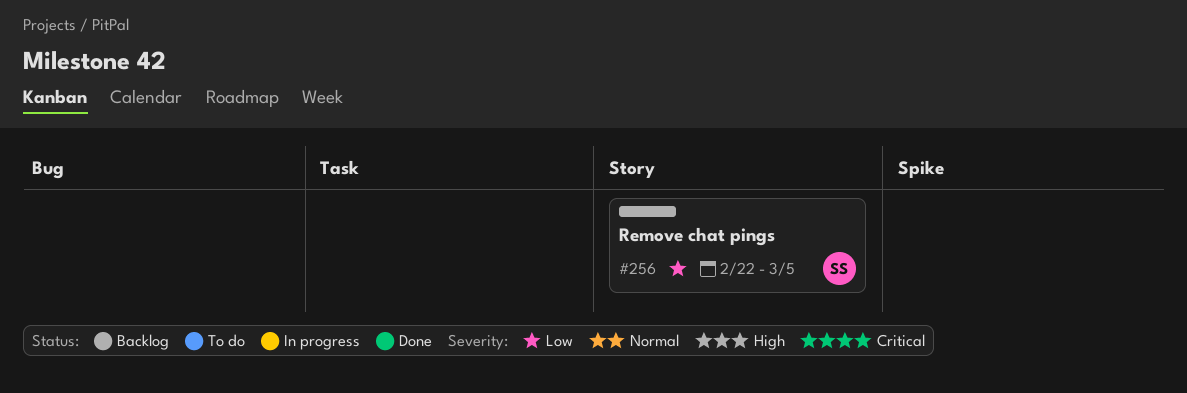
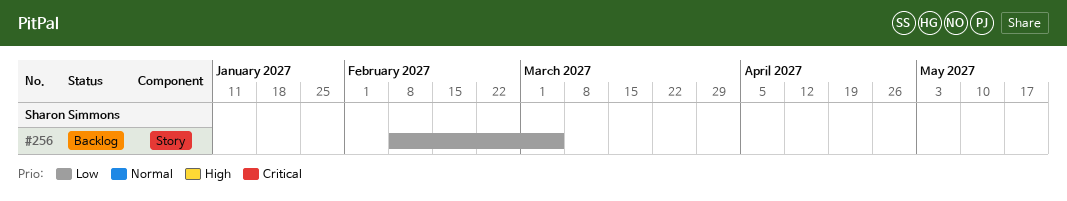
#256, start: Feb 22 -> Feb 8

